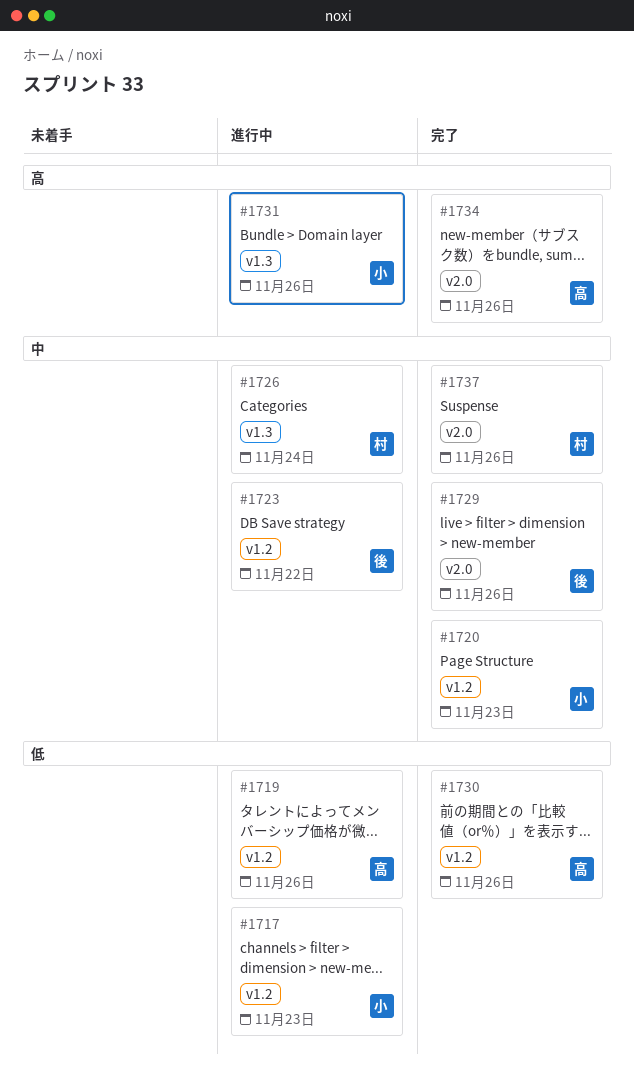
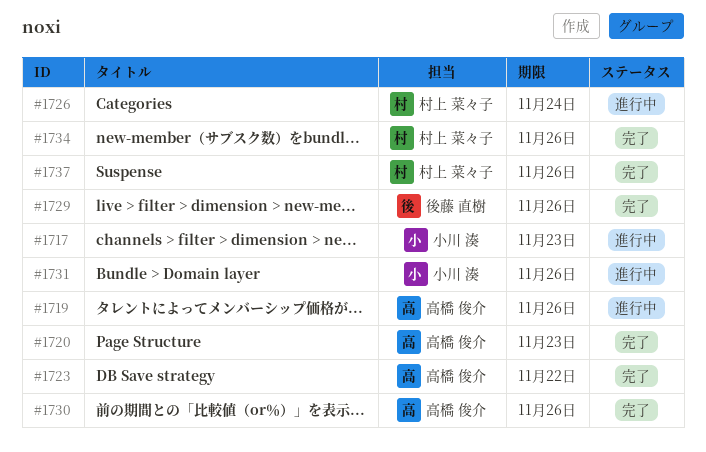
#1720, owner: 小川 湊 -> 高橋 俊介
#1723, status: 進行中 -> 完了
#1723, owner: 後藤 直樹 -> 高橋 俊介
#1734, owner: 高橋 俊介 -> 村上 菜々子

